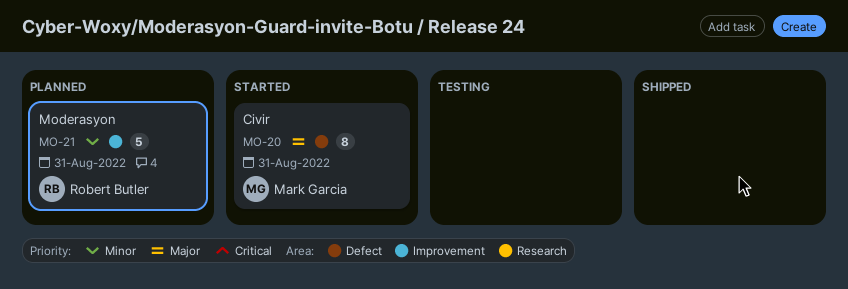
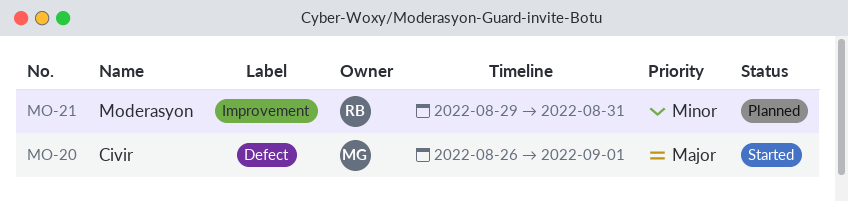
MO-20, due: Aug 31 -> Sep 1

